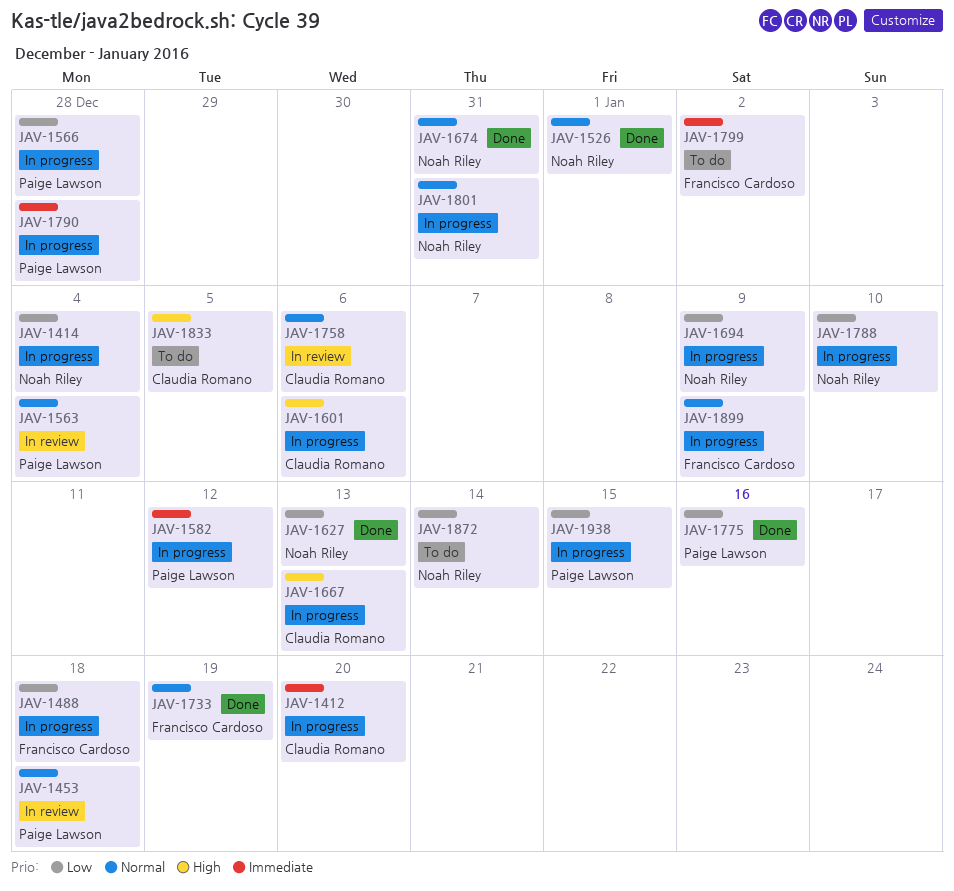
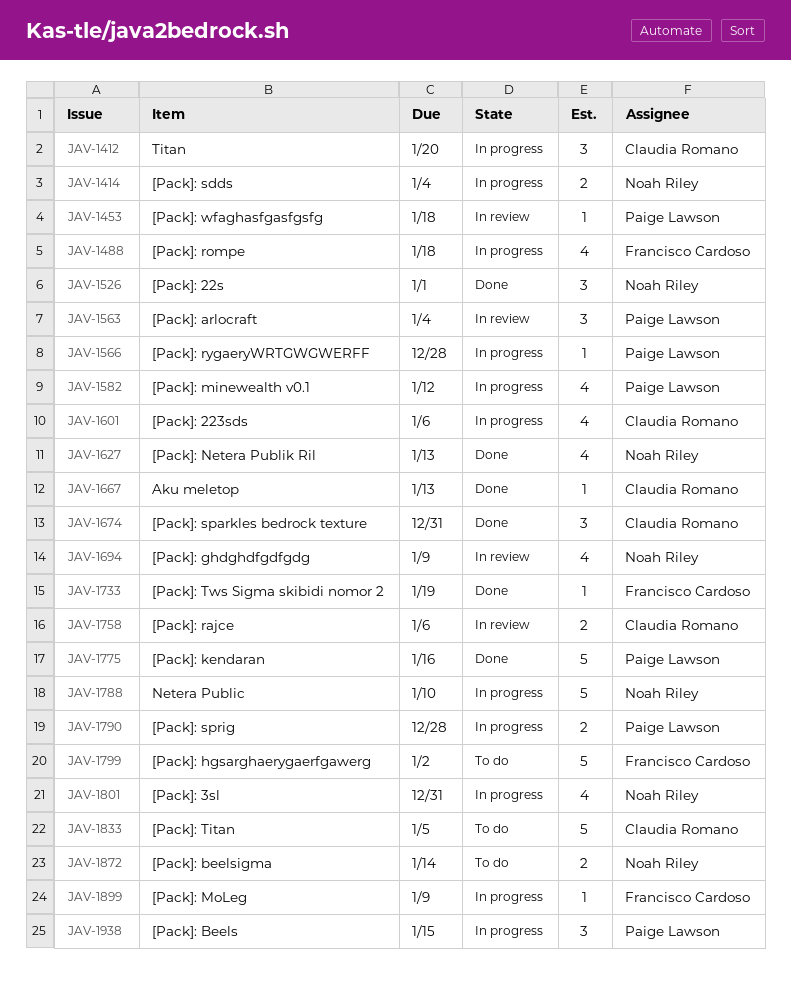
JAV-1667, status: In progress -> Done
JAV-1674, owner: Noah Riley -> Claudia Romano
JAV-1694, status: In progress -> In review

